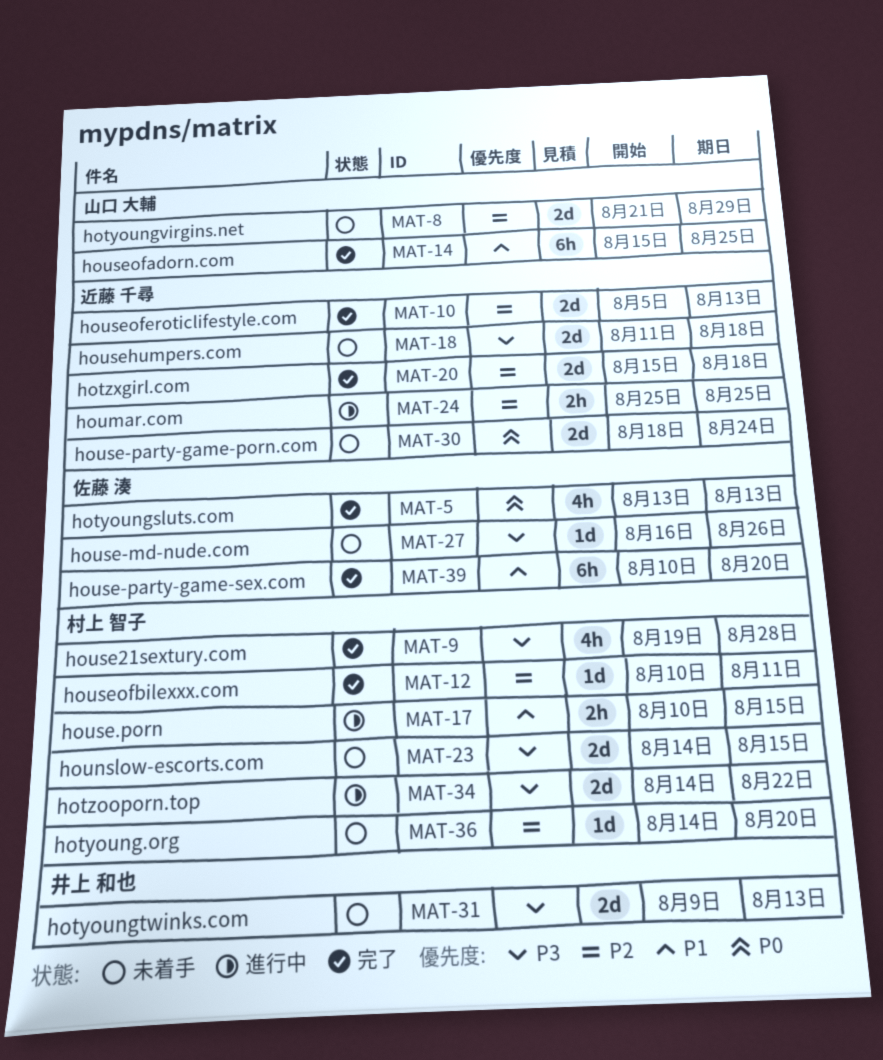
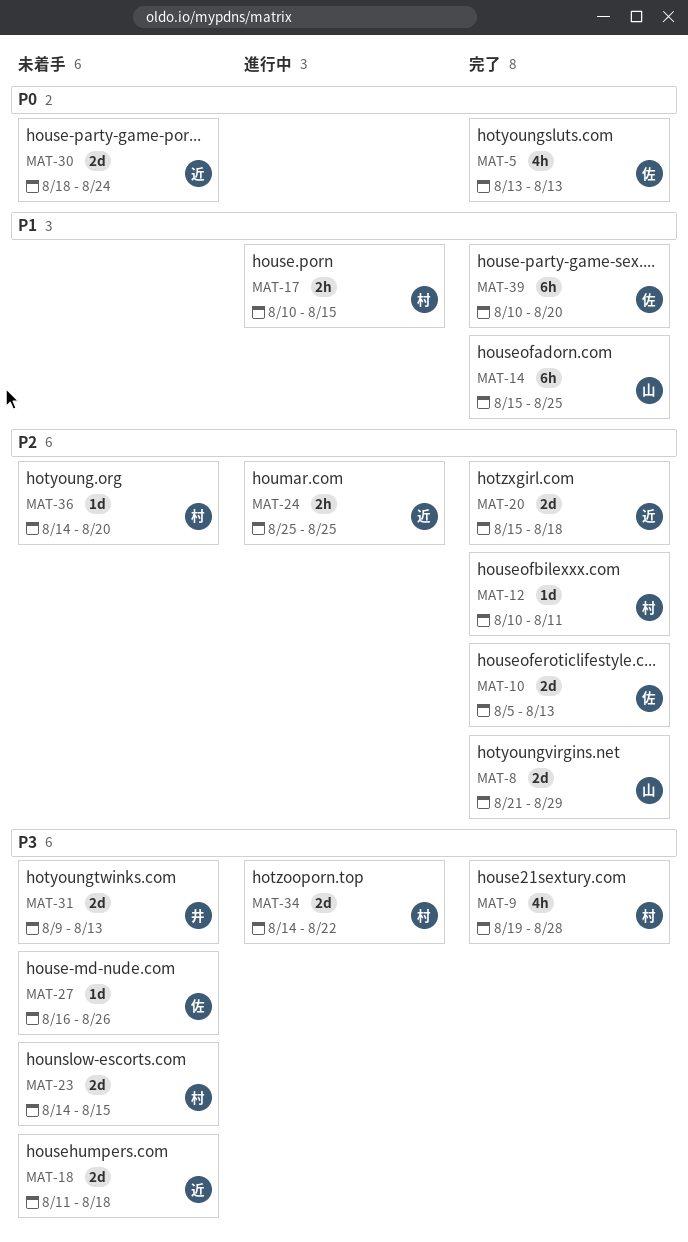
MAT-8, status: 未着手 -> 完了
MAT-10, owner: 近藤 千尋 -> 佐藤 湊

